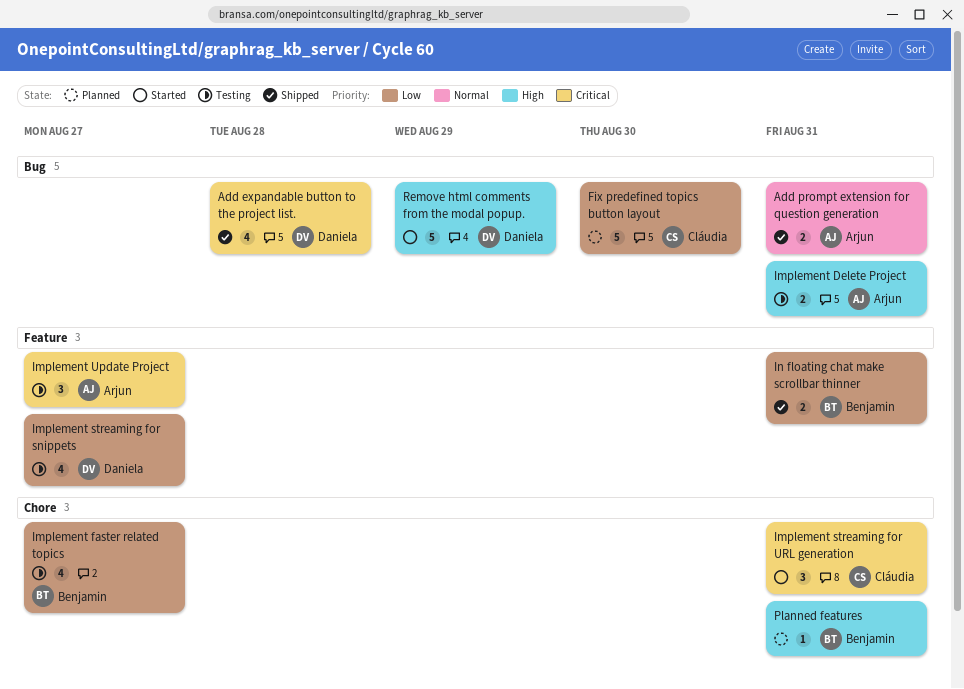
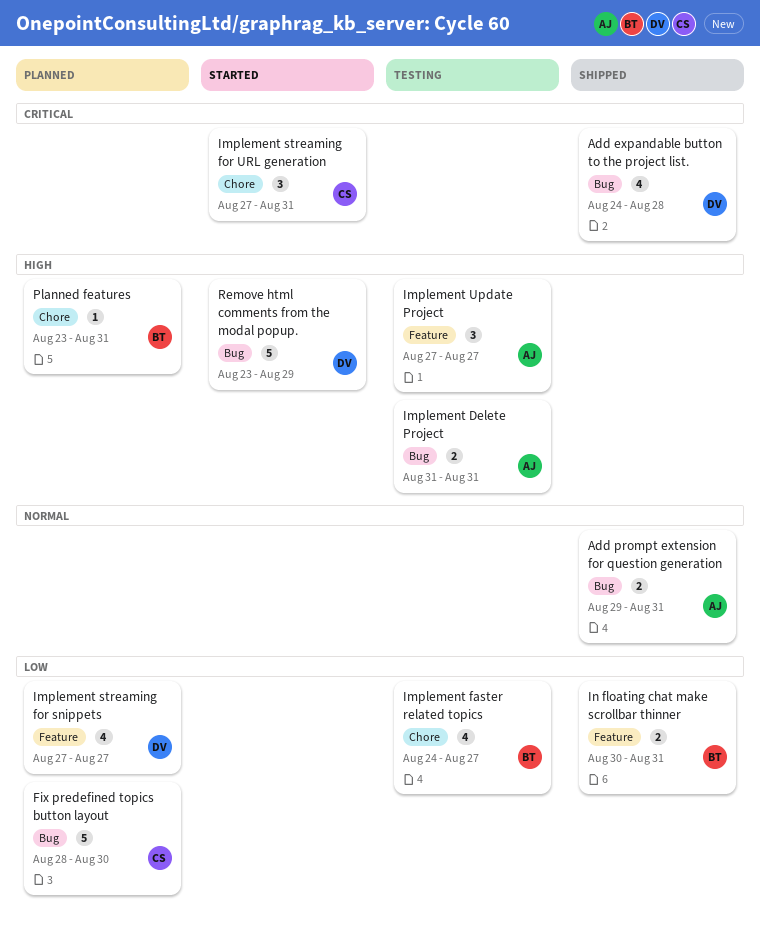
Implement streaming for snippets, status: Testing -> Planned
Implement Update Project, priority: Critical -> High

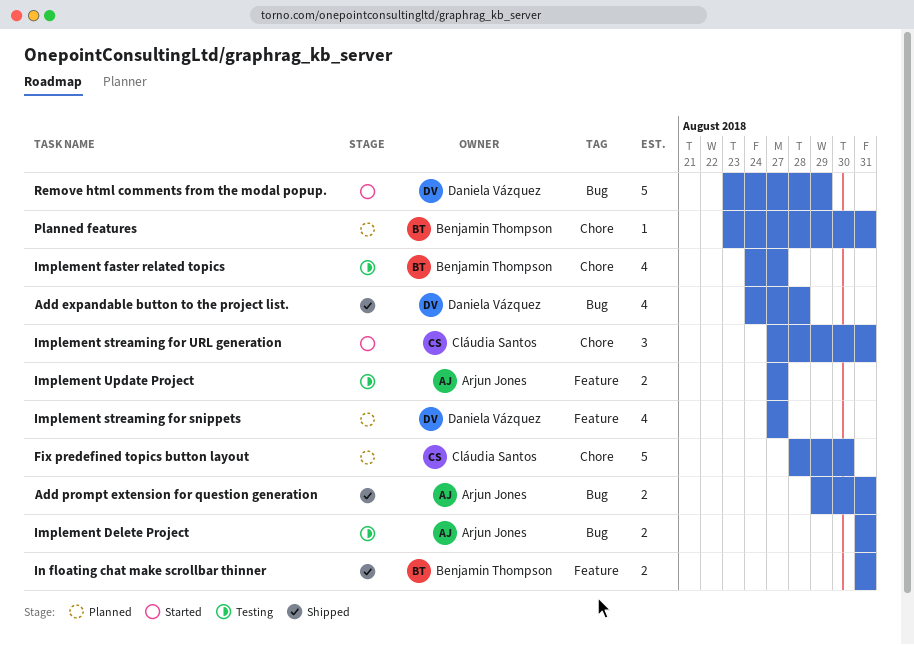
Fix predefined topics button layout, label: Bug -> Chore
Implement Update Project, estimate: 3 -> 2
In floating chat make scrollbar thinner, start: Aug 30 -> Aug 31

